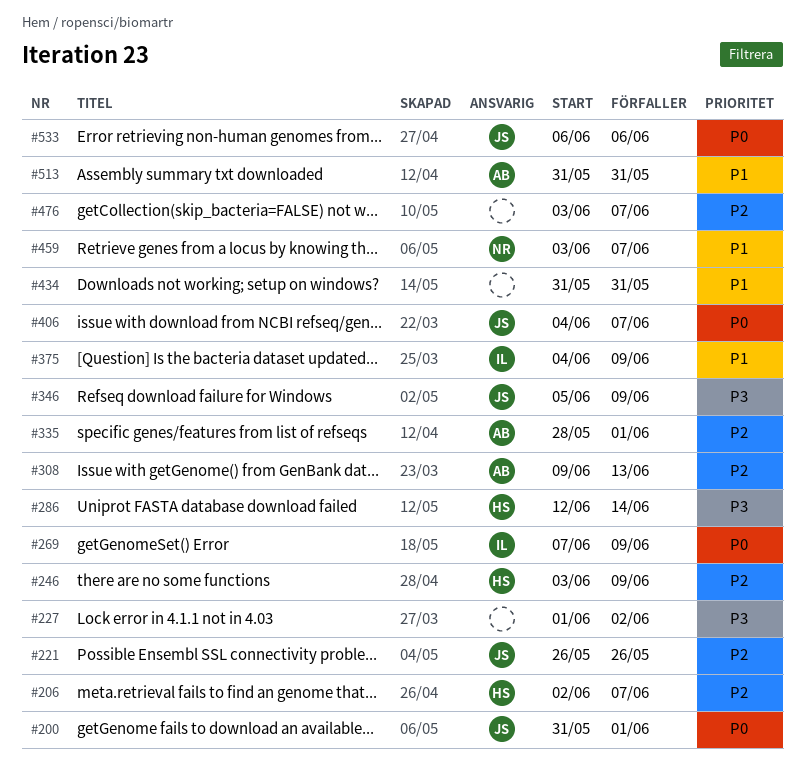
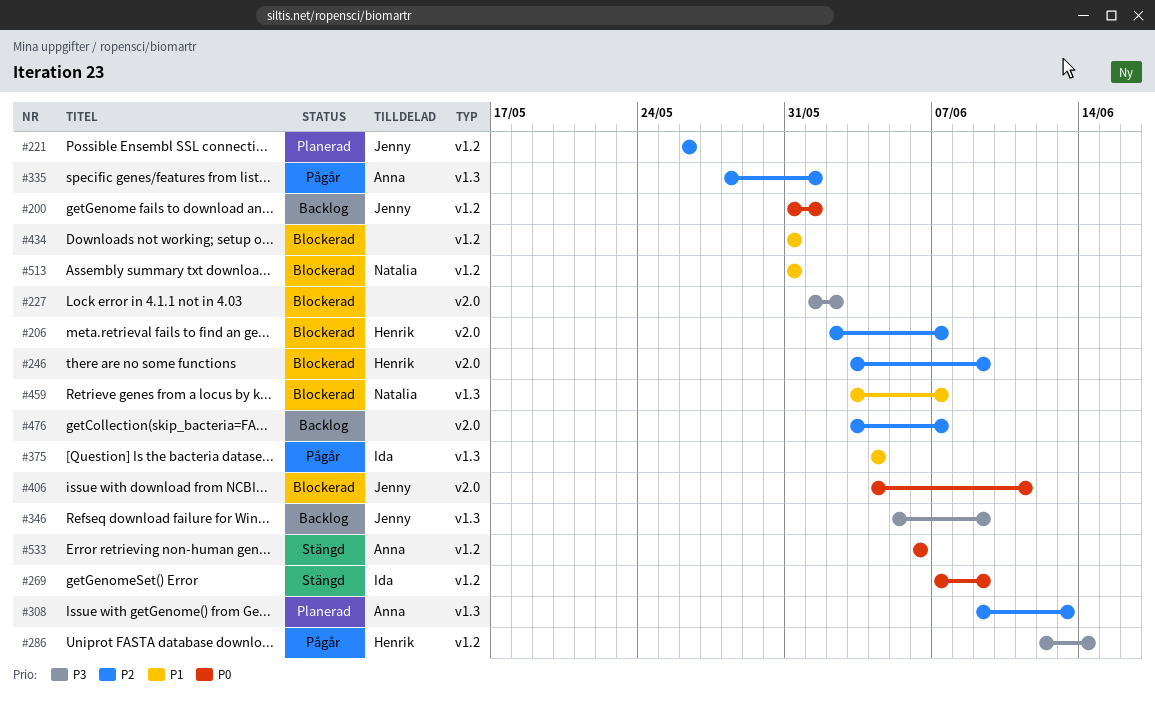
#375, due: Jun 9 -> Jun 4
#406, due: Jun 7 -> Jun 11
#513, owner: Anna -> Natalia
#533, owner: Jenny -> Anna

